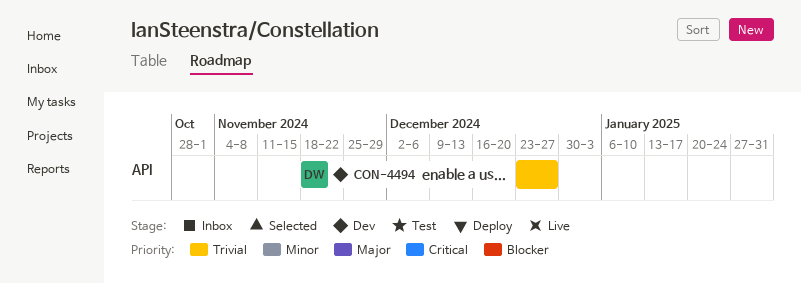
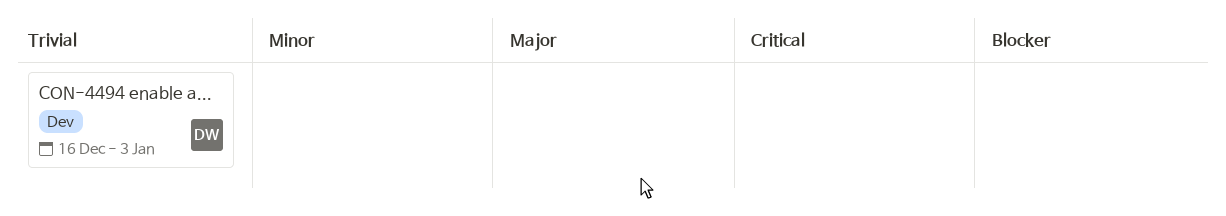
CON-4494, start: Dec 23 -> Dec 16
CON-4494, due: Dec 27 -> Jan 3

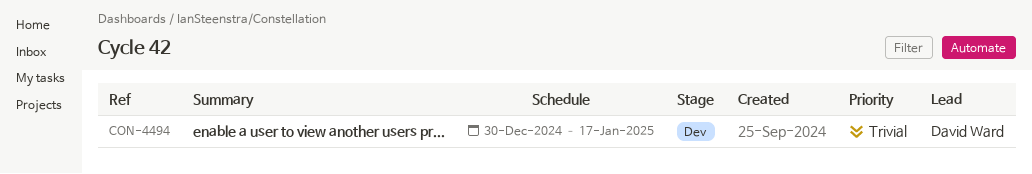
CON-4494, start: Dec 16 -> Dec 30
CON-4494, due: Jan 3 -> Jan 17

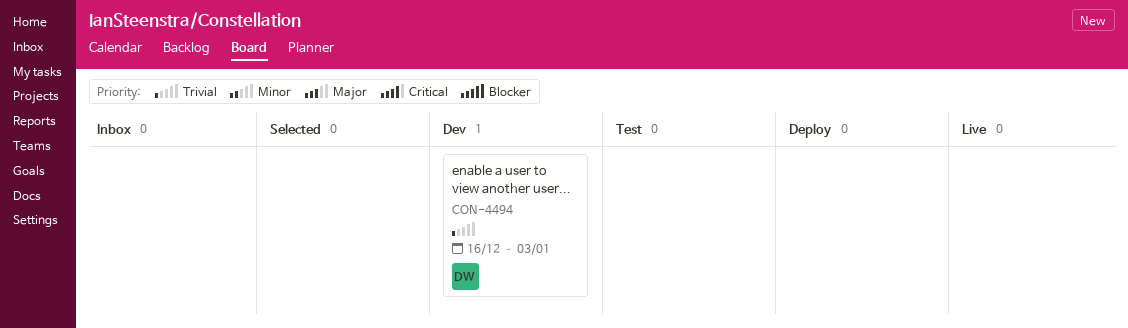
CON-4494, start: Dec 30 -> Dec 16
CON-4494, due: Jan 17 -> Jan 3

